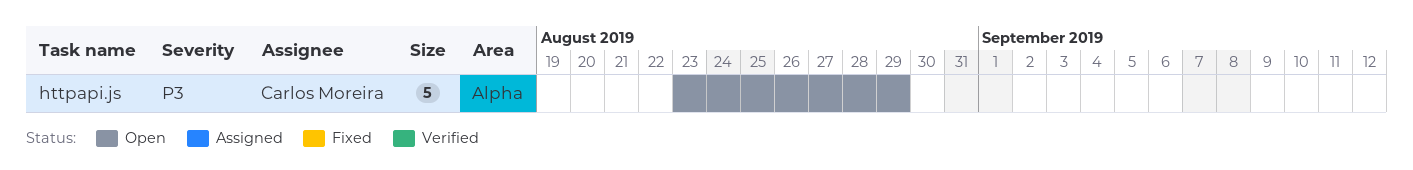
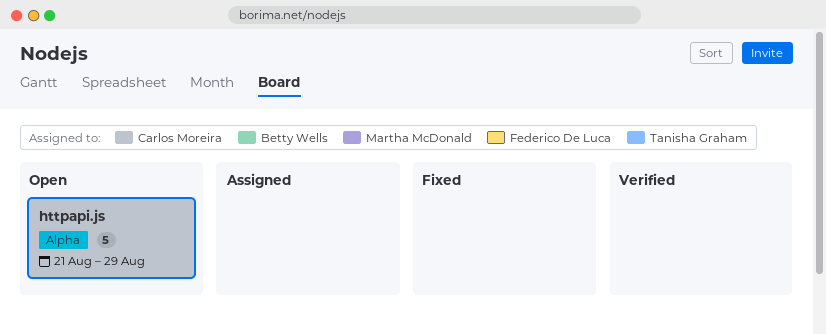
httpapi.js, start: Aug 23 -> Aug 21

